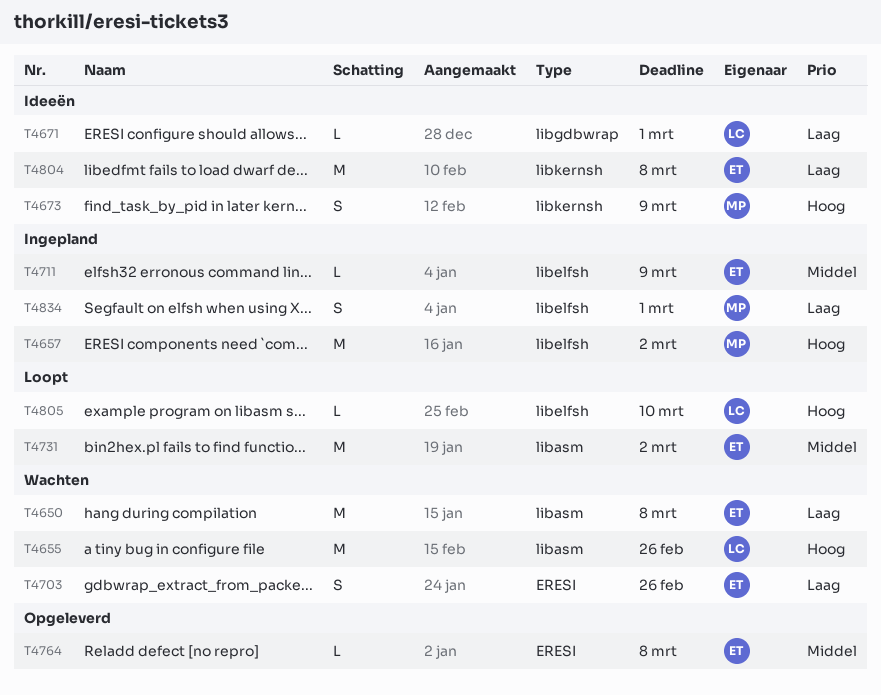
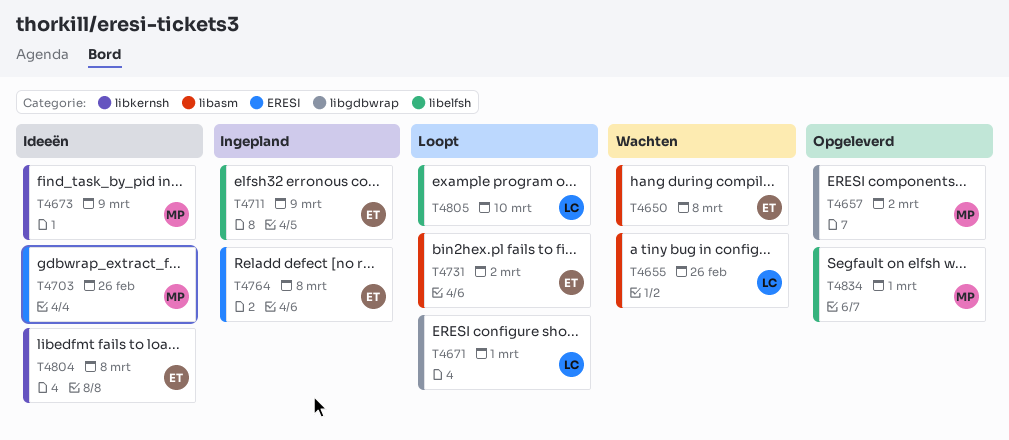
T4657, status: Ingepland -> Opgeleverd
T4657, label: libelfsh -> libgdbwrap
T4671, status: Ideeën -> Loopt
T4703, status: Wachten -> Ideeën
T4703, owner: ET -> MP
T4764, status: Opgeleverd -> Ingepland
T4834, status: Ingepland -> Opgeleverd

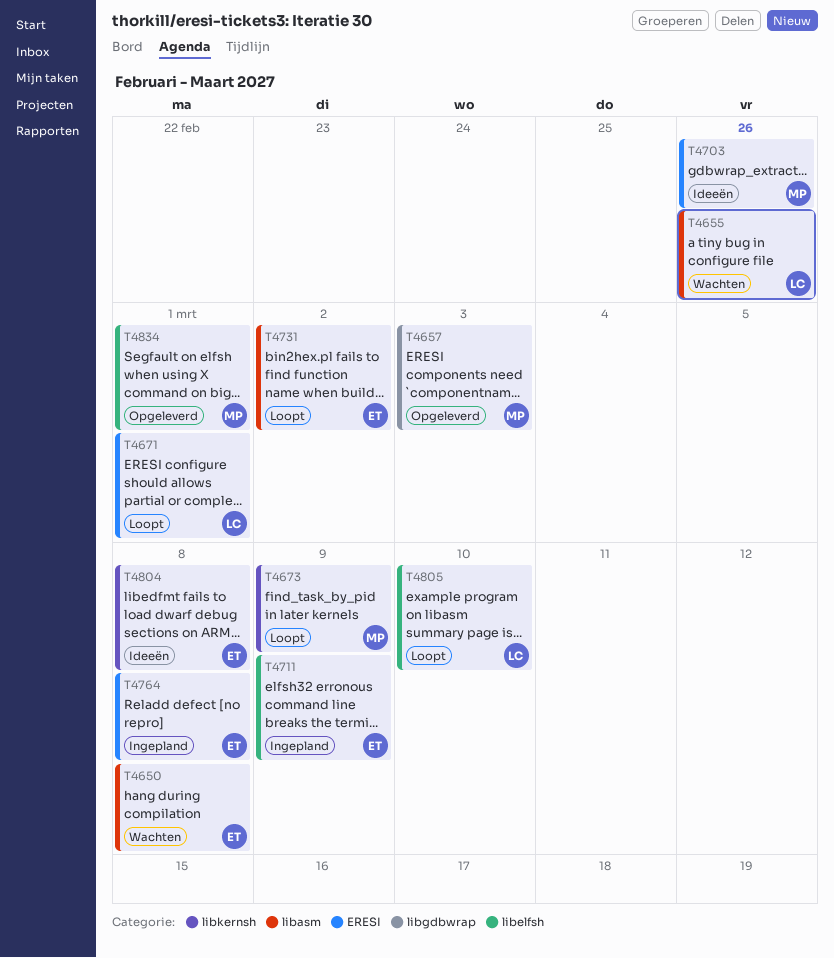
T4657, due: Mar 2 -> Mar 3
T4671, label: libgdbwrap -> ERESI
T4673, status: Ideeën -> Loopt

